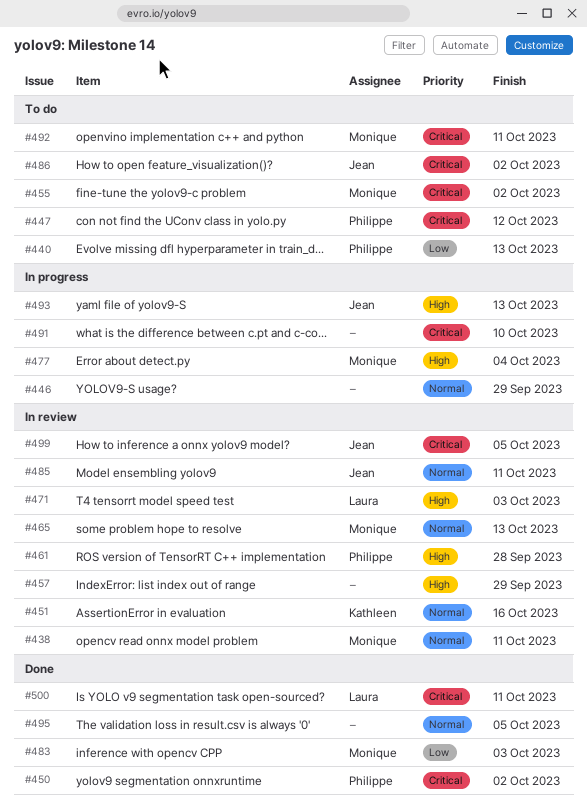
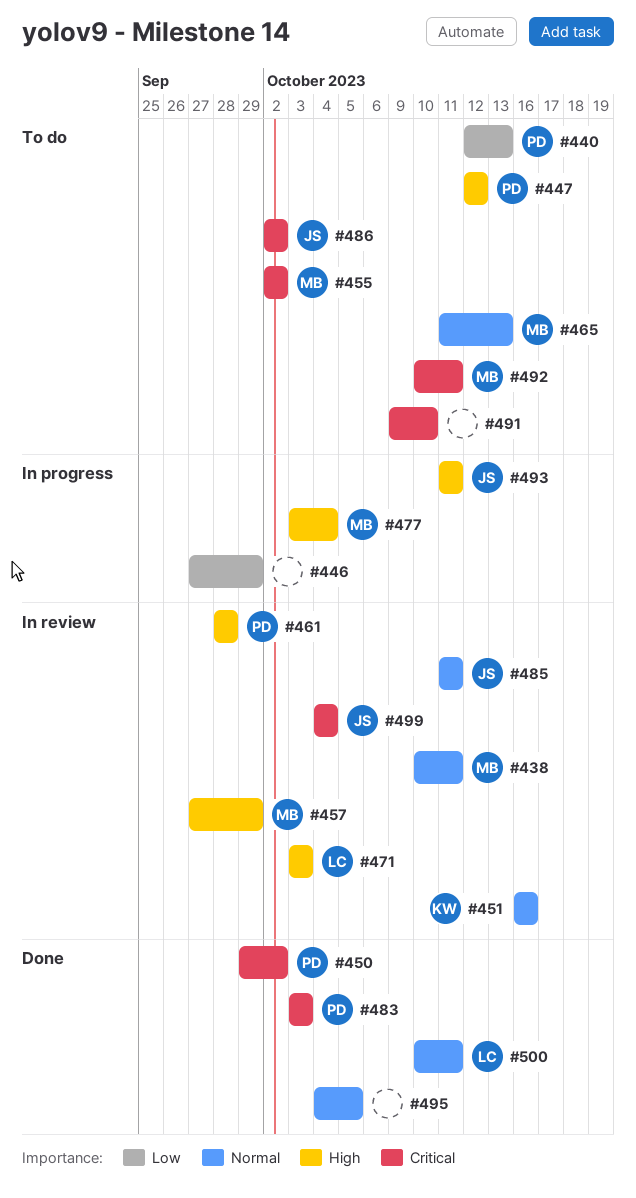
#446, priority: Normal -> Low
#447, priority: Critical -> High
#457, owner: none -> Monique
#465, status: In review -> To do
#483, owner: Monique -> Philippe
#483, priority: Low -> Critical
#491, status: In progress -> To do
#493, due: Oct 13 -> Oct 11
#499, due: Oct 5 -> Oct 4
#500, priority: Critical -> Normal

